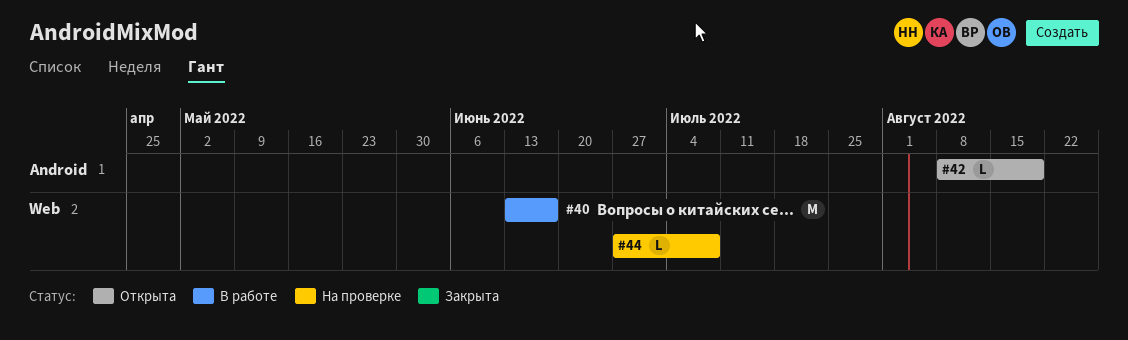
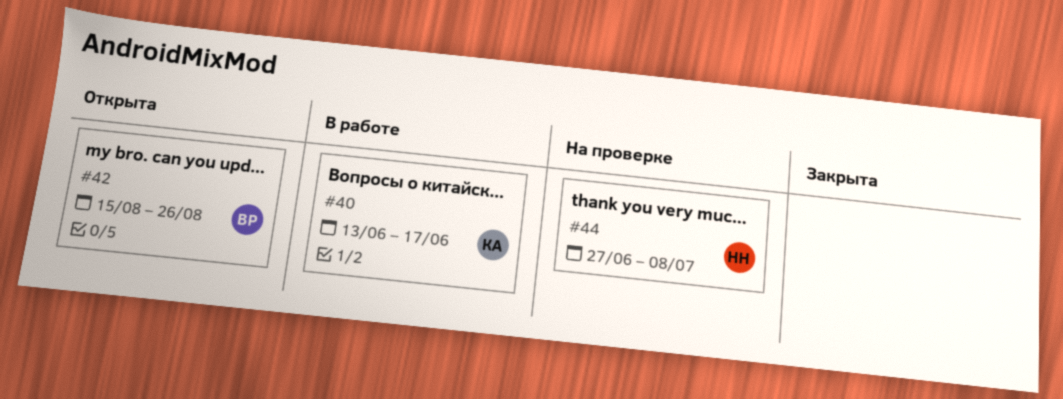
#42, start: Aug 8 -> Aug 15
#42, due: Aug 19 -> Aug 26

